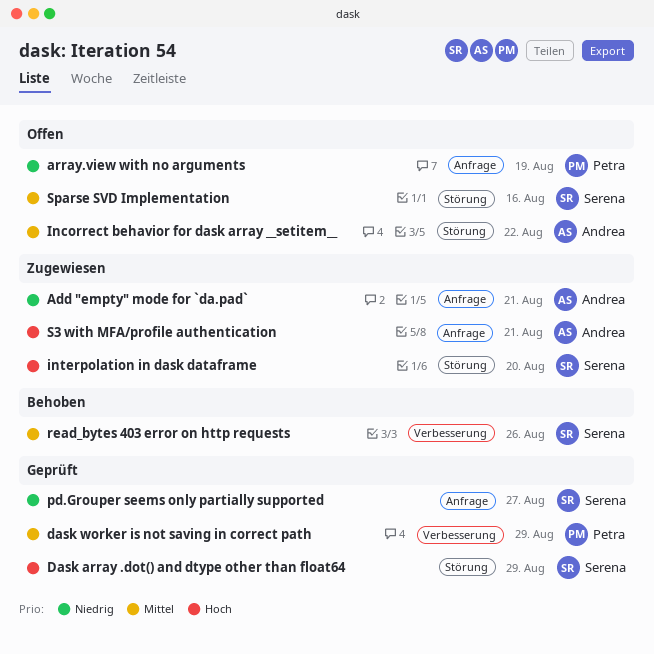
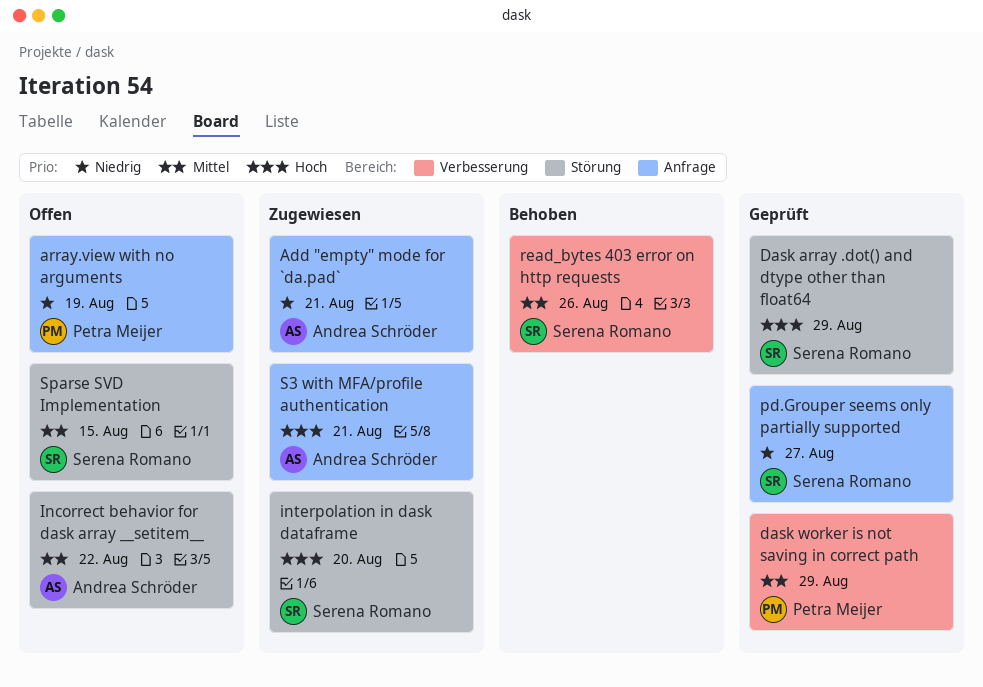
Sparse SVD Implementation, due: Aug 16 -> Aug 15

